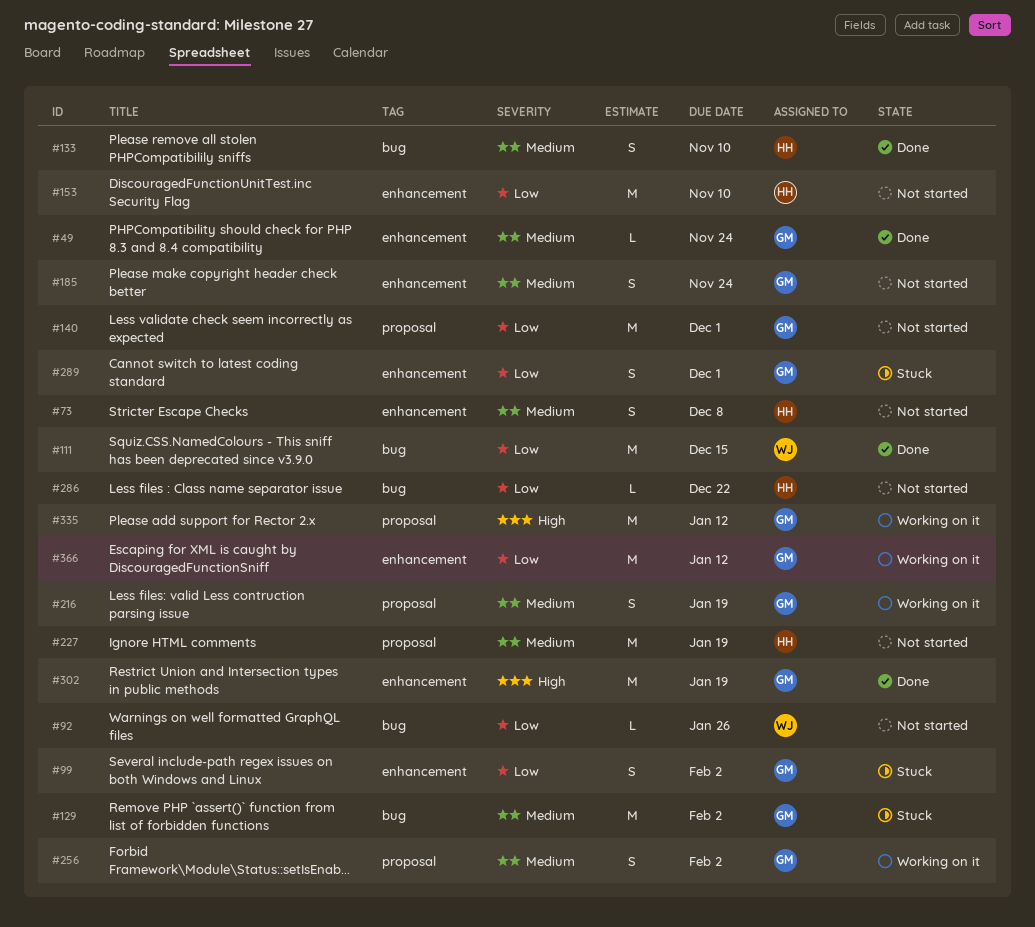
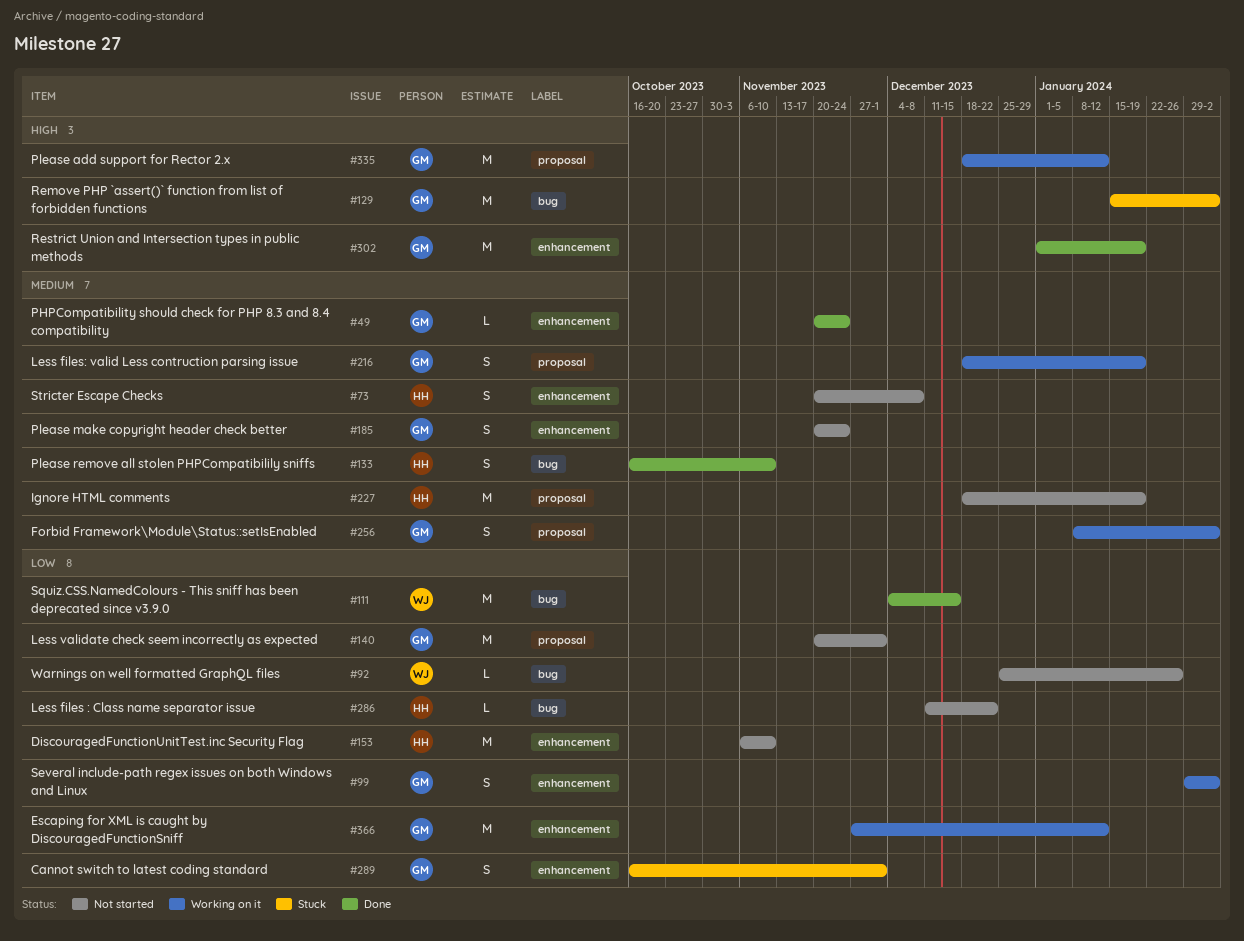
#99, status: Stuck -> Working on it
#129, priority: Medium -> High

